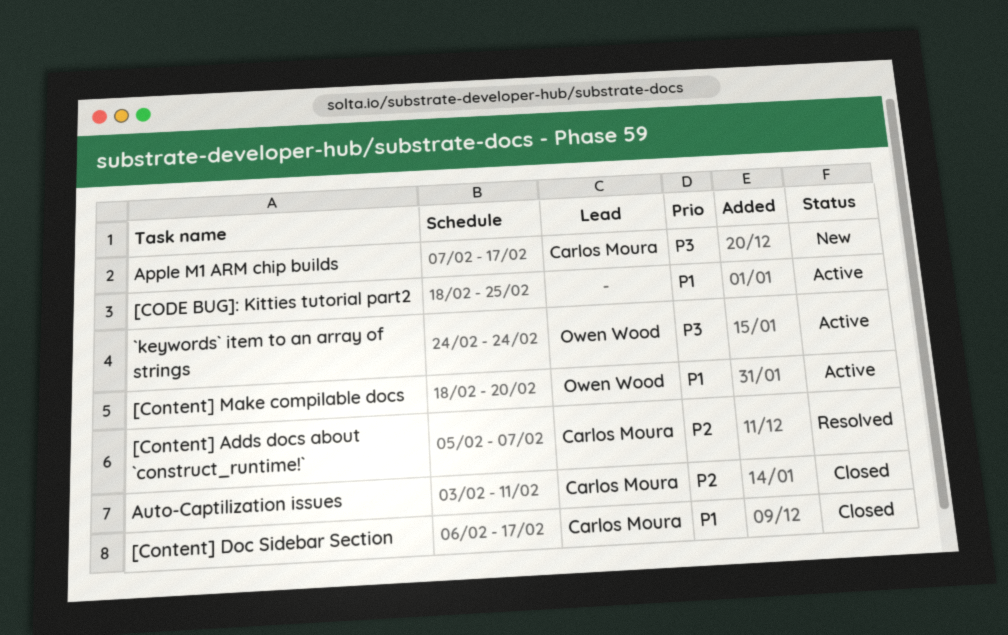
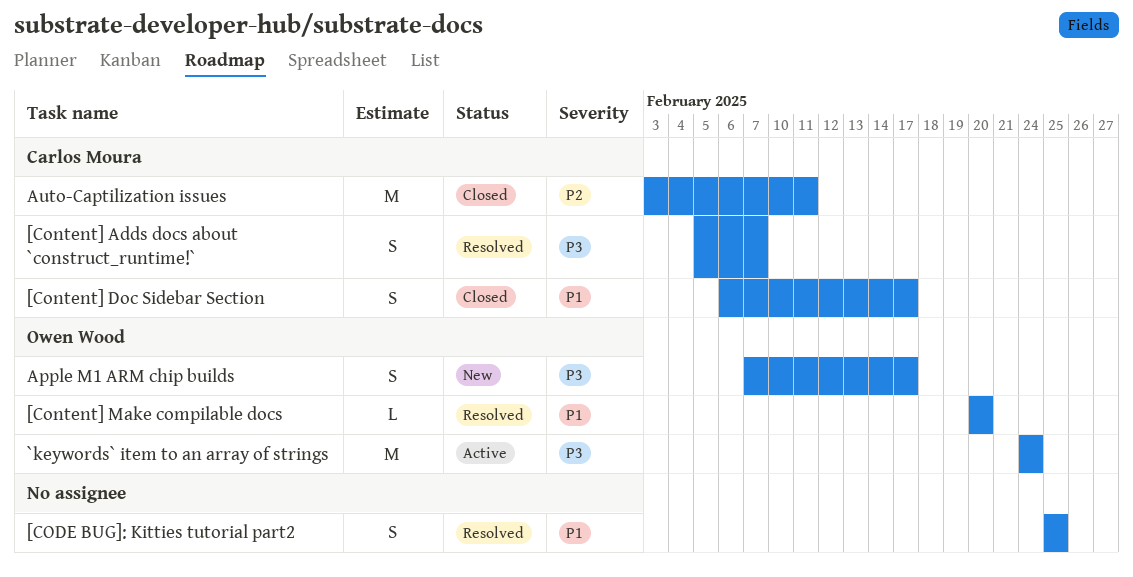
[CODE BUG]: Kitties tutorial part2, status: Active -> Resolved
[CODE BUG]: Kitties tutorial part2, start: Feb 18 -> Feb 25
[Content] Adds docs about `construct_runtime!`, priority: P2 -> P3
[Content] Make compilable docs, status: Active -> Resolved
[Content] Make compilable docs, start: Feb 18 -> Feb 20
Apple M1 ARM chip builds, owner: Carlos Moura -> Owen Wood

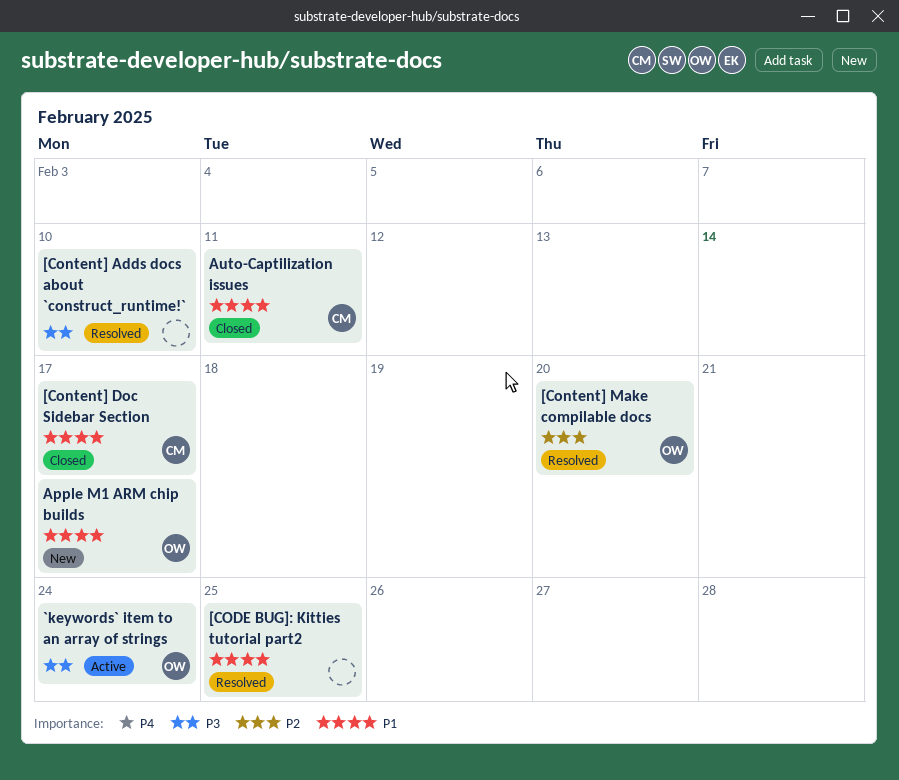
[Content] Adds docs about `construct_runtime!`, owner: Carlos Moura -> none
[Content] Adds docs about `construct_runtime!`, due: Feb 7 -> Feb 10
[Content] Make compilable docs, priority: P1 -> P2
Apple M1 ARM chip builds, priority: P3 -> P1
Auto-Captilization issues, priority: P2 -> P1

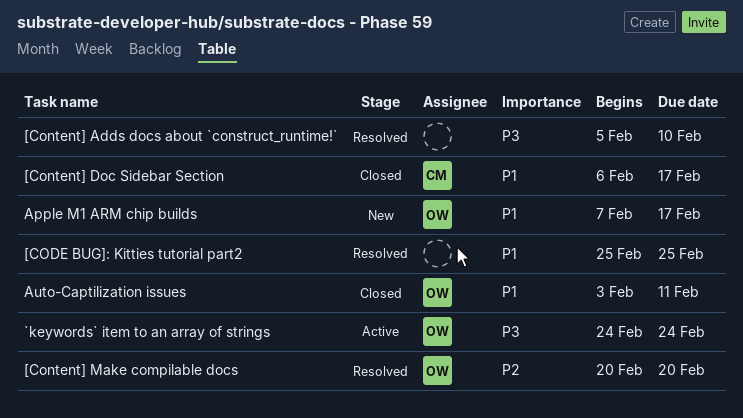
Auto-Captilization issues, owner: CM -> OW

